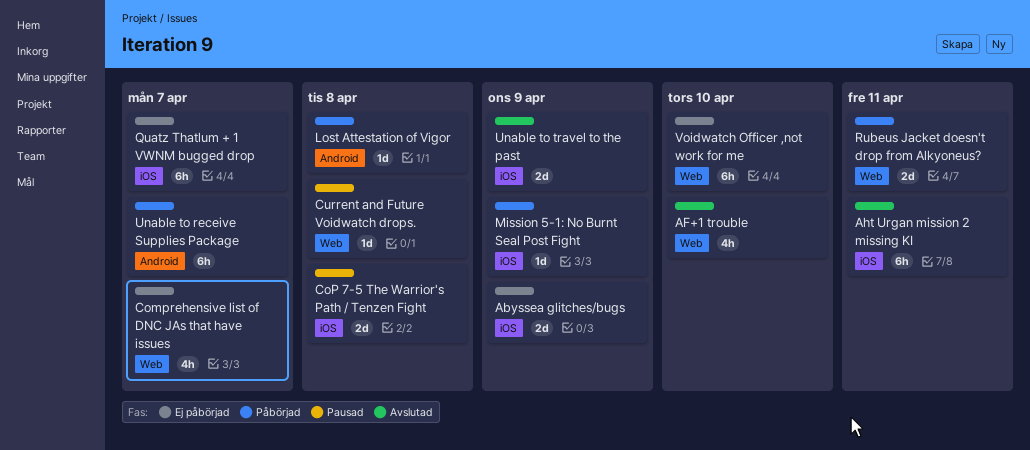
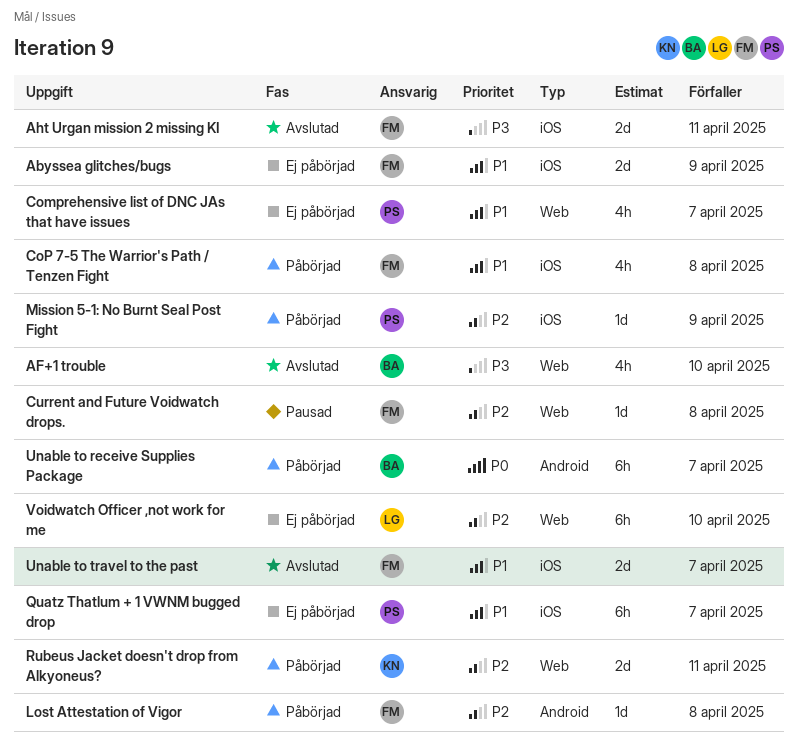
Aht Urgan mission 2 missing KI, estimate: 6h -> 2d
CoP 7-5 The Warrior's Path / Tenzen Fight, status: Pausad -> Påbörjad
CoP 7-5 The Warrior's Path / Tenzen Fight, estimate: 2d -> 4h
Unable to travel to the past, due: Apr 9 -> Apr 7

